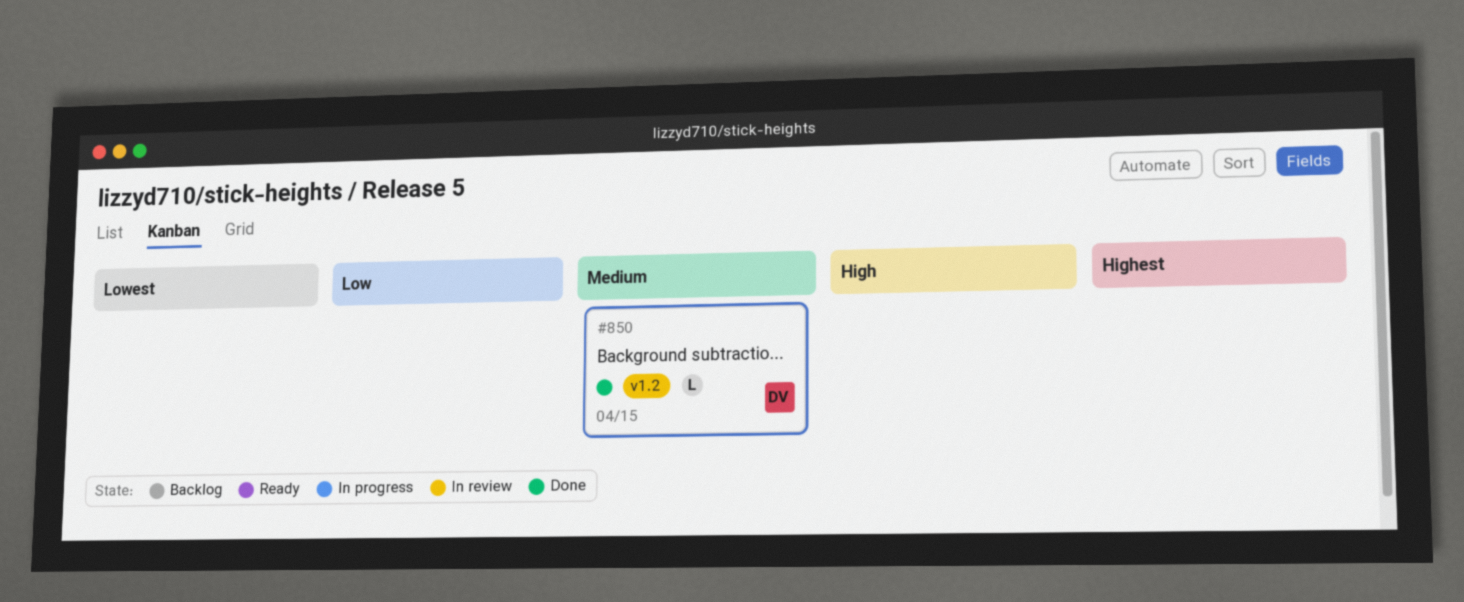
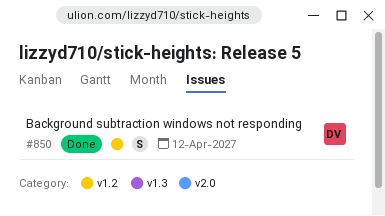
#850, estimate: L -> S
#850, due: Apr 15 -> Apr 12

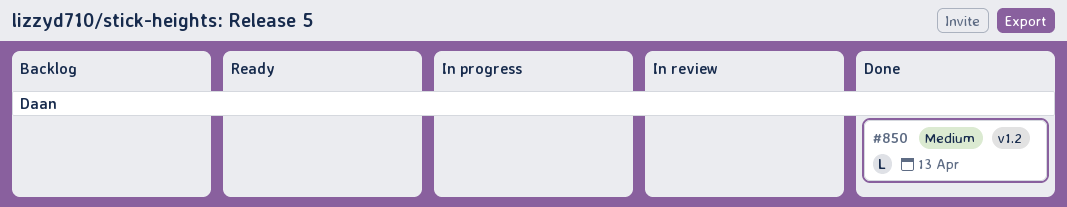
#850, estimate: S -> L
#850, due: Apr 12 -> Apr 13

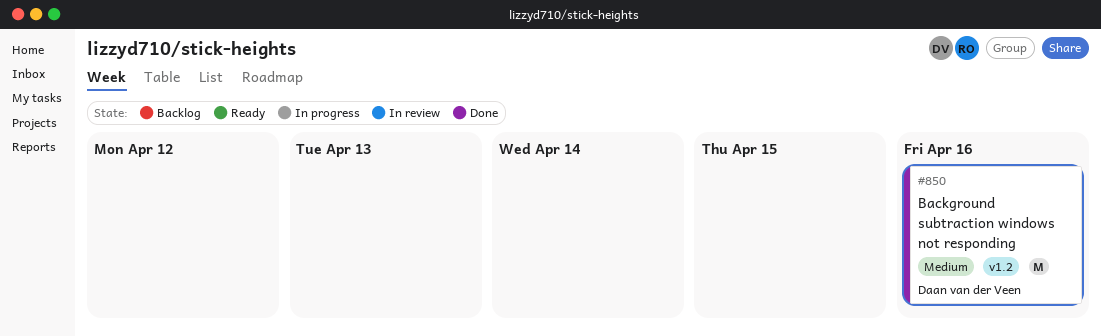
#850, estimate: L -> M
#850, due: Apr 13 -> Apr 16

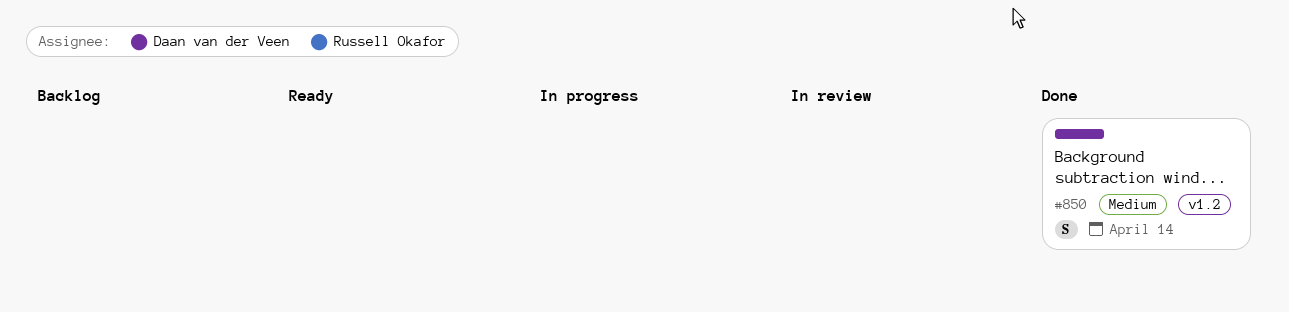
#850, estimate: M -> S
#850, due: Apr 16 -> Apr 14

